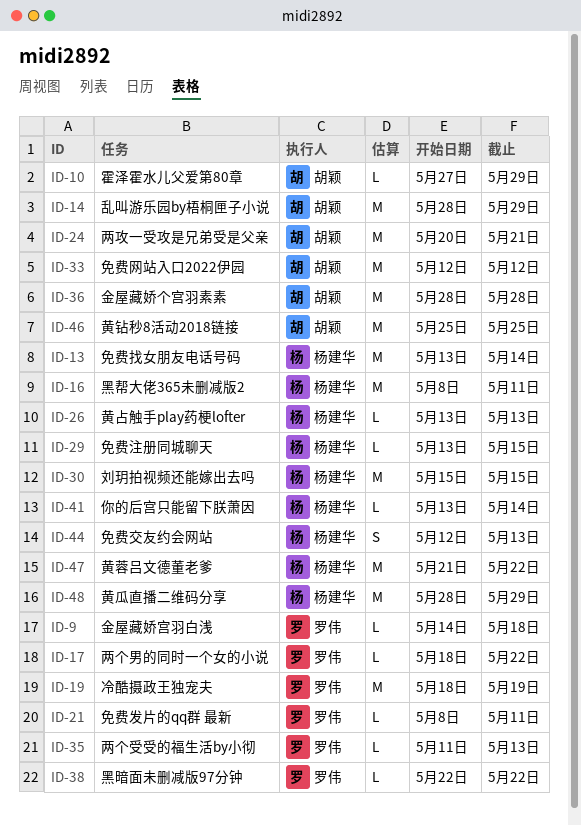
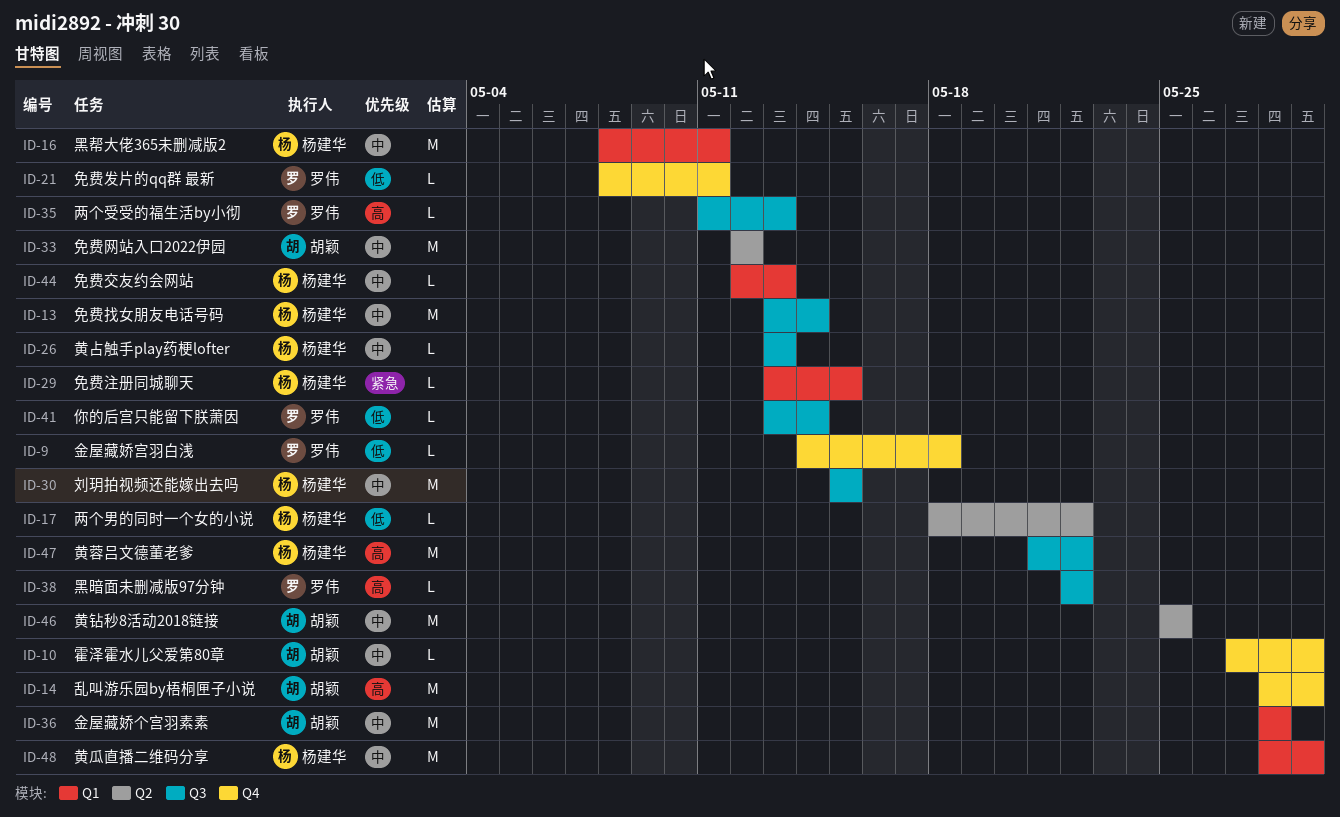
ID-17, owner: 罗伟 -> 杨建华
ID-19: present -> none
ID-24: present -> none
ID-41, owner: 杨建华 -> 罗伟
ID-44, estimate: S -> L

